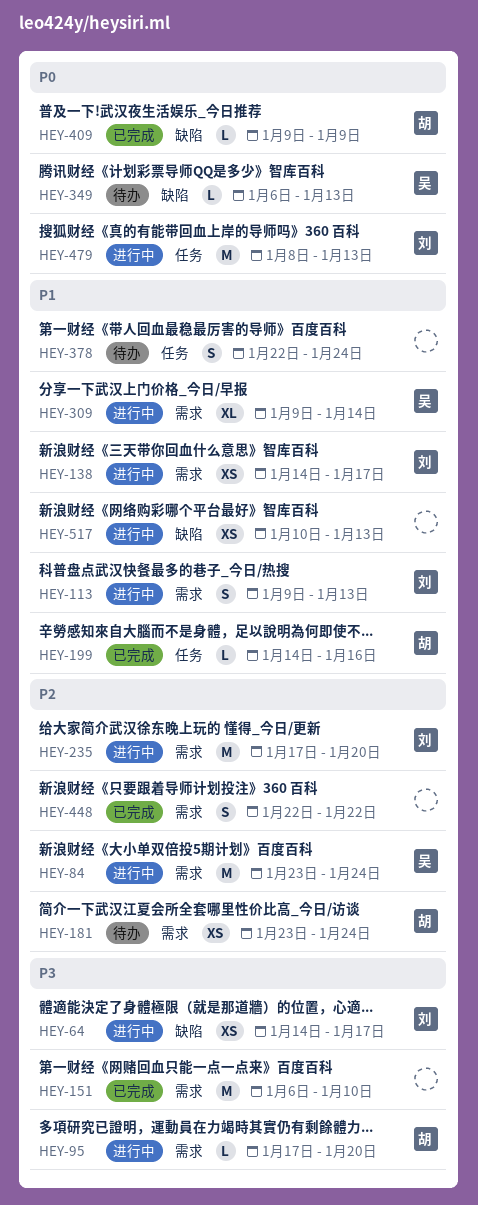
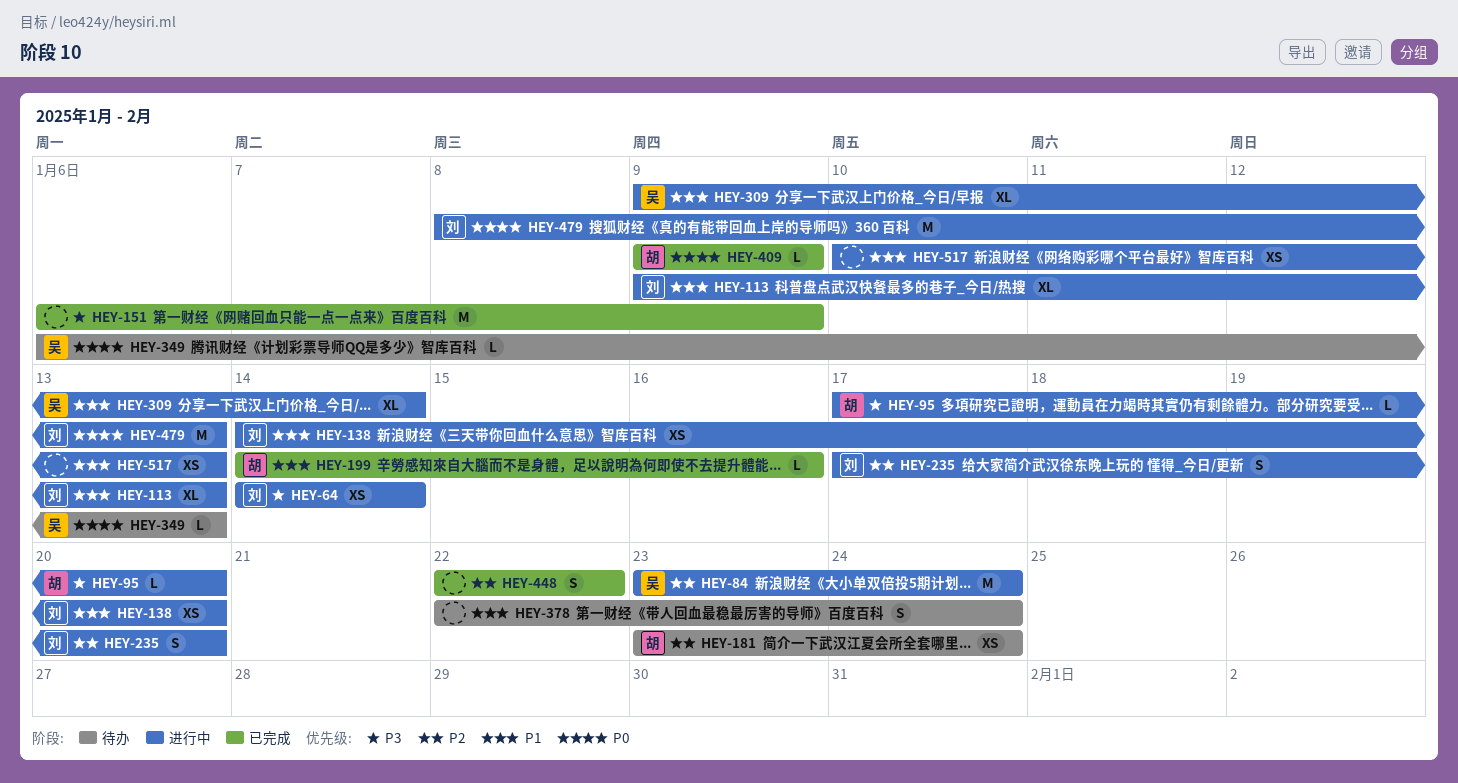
HEY-64, due: Jan 17 -> Jan 14
HEY-113, estimate: S -> XL
HEY-138, due: Jan 17 -> Jan 20
HEY-151, due: Jan 10 -> Jan 9
HEY-235, estimate: M -> S

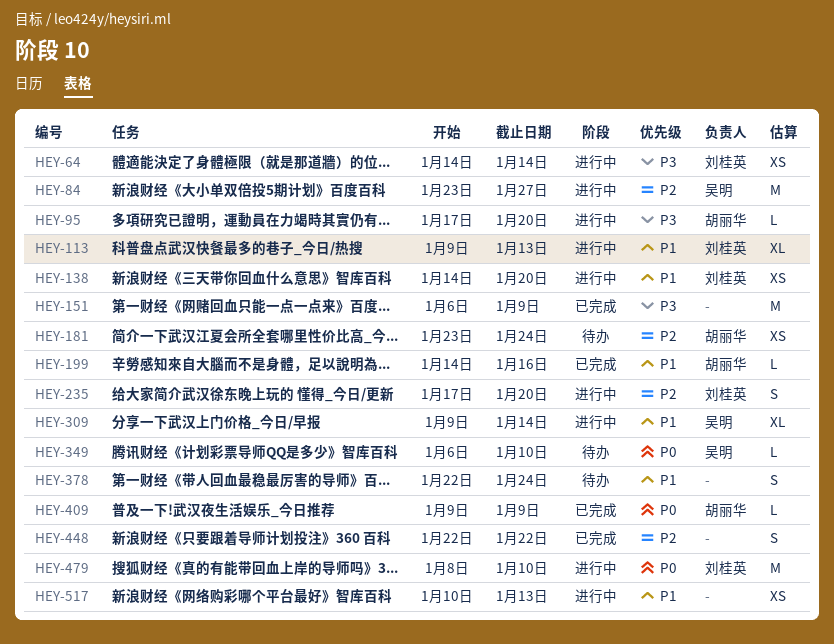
HEY-84, due: Jan 24 -> Jan 27
HEY-349, due: Jan 13 -> Jan 10
HEY-479, due: Jan 13 -> Jan 10

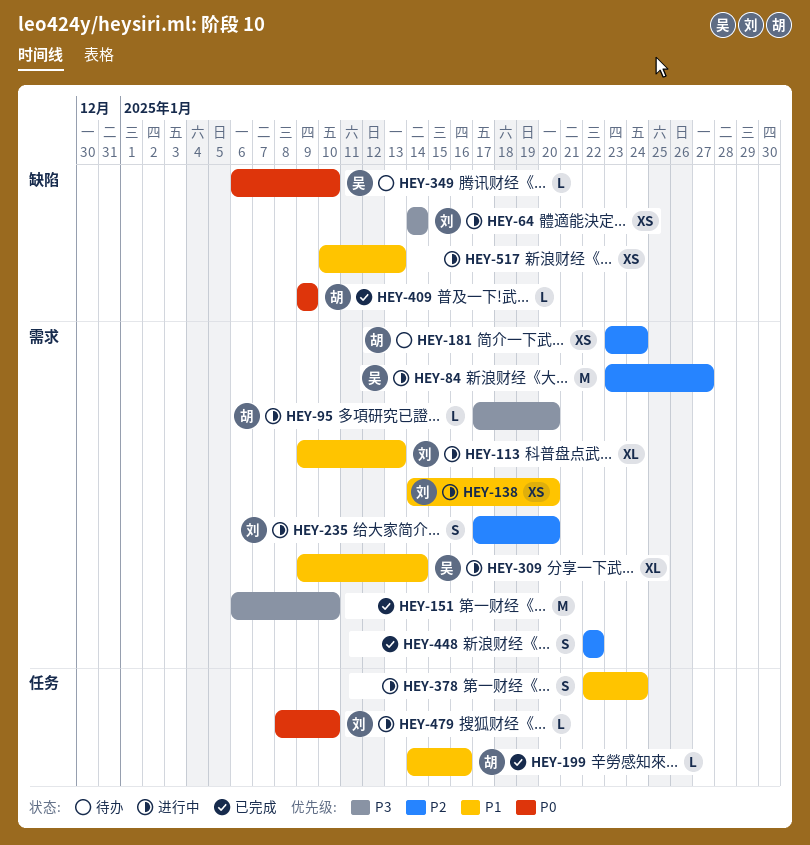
HEY-151, due: Jan 9 -> Jan 10
HEY-378, status: 待办 -> 进行中
HEY-479, estimate: M -> L

